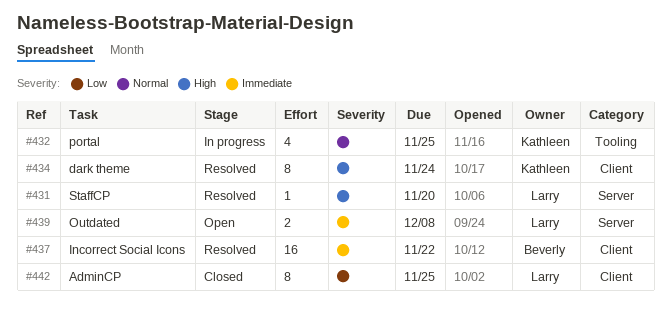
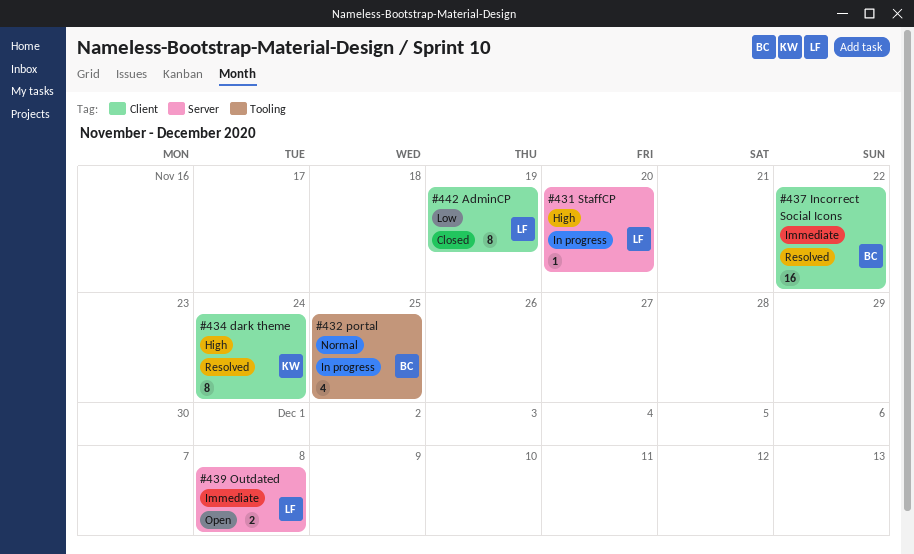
#431, status: Resolved -> In progress
#432, owner: Kathleen -> Beverly
#442, due: Nov 25 -> Nov 19

